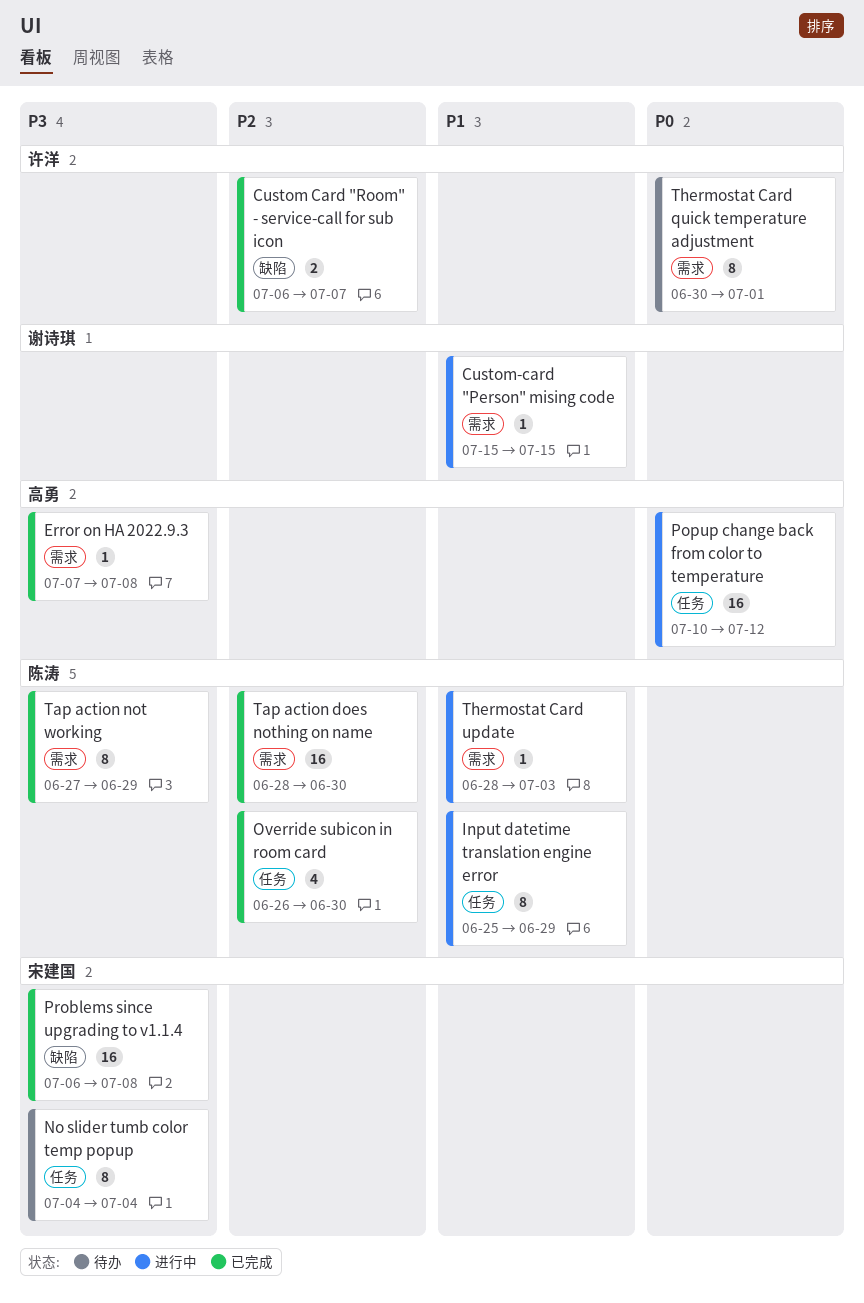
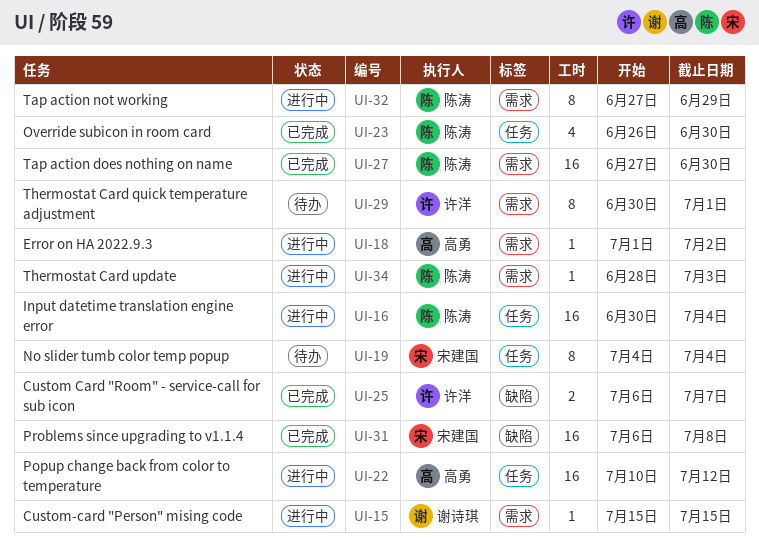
Error on HA 2022.9.3, status: 已完成 -> 进行中
Error on HA 2022.9.3, start: Jul 7 -> Jul 1
Error on HA 2022.9.3, due: Jul 8 -> Jul 2
Input datetime translation engine error, estimate: 8 -> 16
Input datetime translation engine error, start: Jun 25 -> Jun 30
Input datetime translation engine error, due: Jun 29 -> Jul 4
Tap action does nothing on name, start: Jun 28 -> Jun 27
Tap action not working, status: 已完成 -> 进行中

